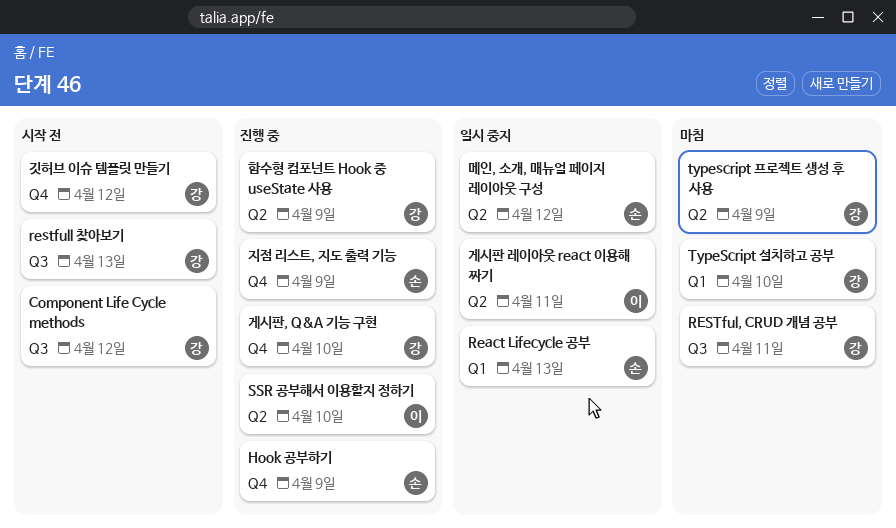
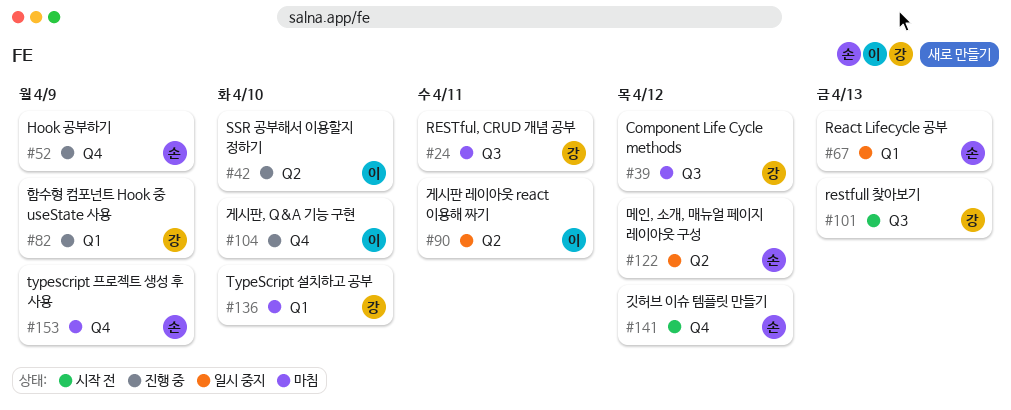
Component Life Cycle methods, status: 시작 전 -> 마침
typescript 프로젝트 생성 후 사용, owner: 강 -> 손
typescript 프로젝트 생성 후 사용, label: Q2 -> Q4
게시판, Q&A 기능 구현, owner: 강 -> 이
깃허브 이슈 템플릿 만들기, owner: 강 -> 손
지점 리스트, 지도 출력 기능: present -> none
함수형 컴포넌트 Hook 중 useState 사용, label: Q2 -> Q1

